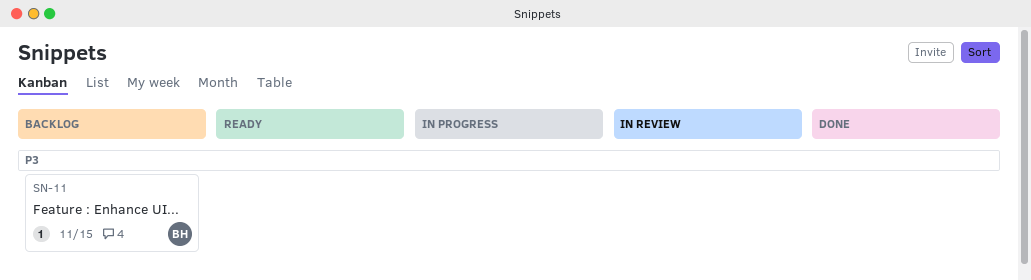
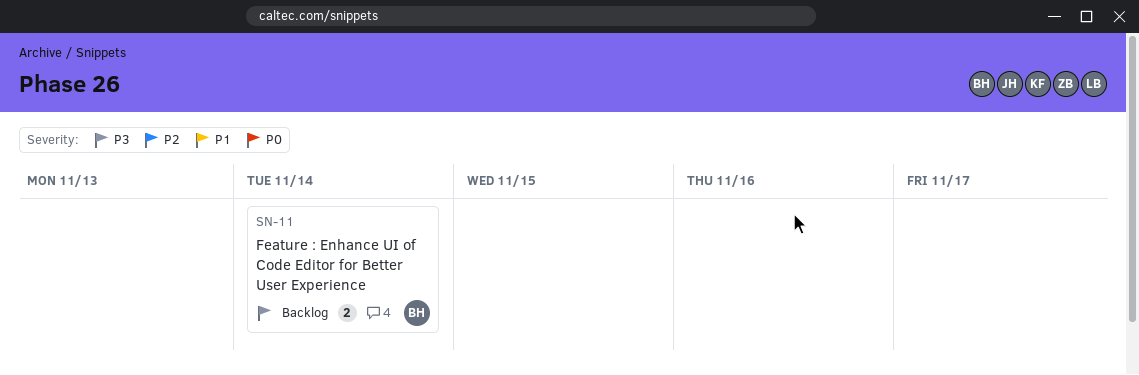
SN-11, estimate: 1 -> 2
SN-11, due: Nov 15 -> Nov 14

